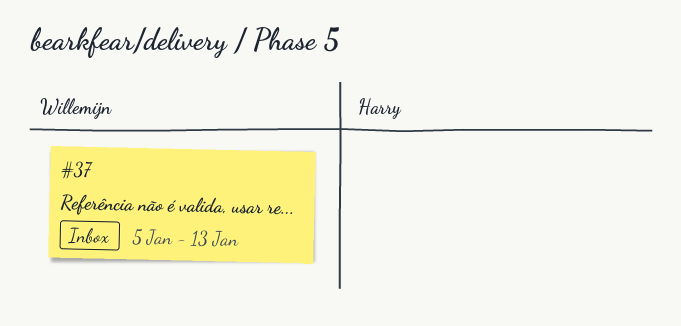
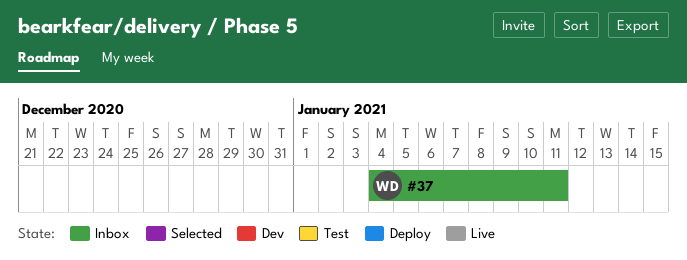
#37, start: Jan 5 -> Jan 4
#37, due: Jan 13 -> Jan 11

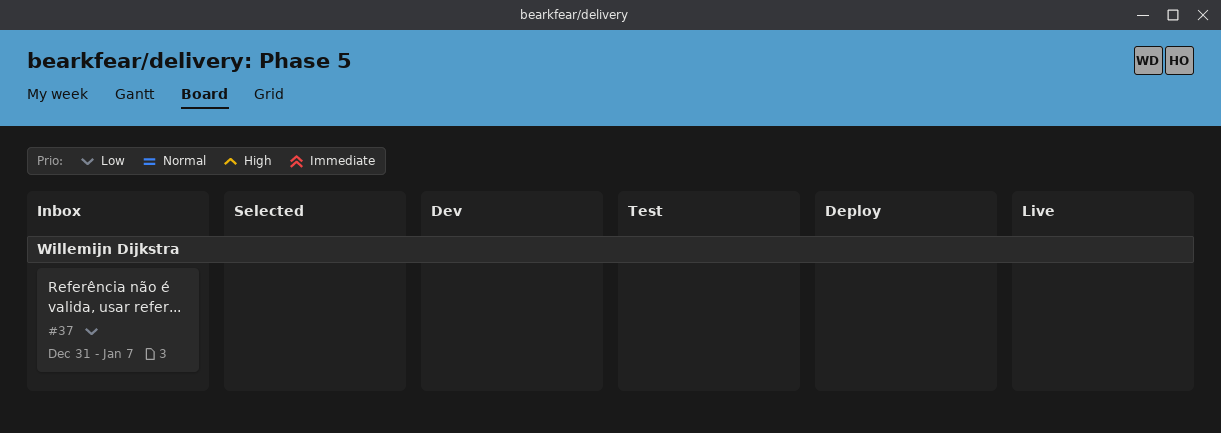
#37, start: Jan 4 -> Dec 31
#37, due: Jan 11 -> Jan 7

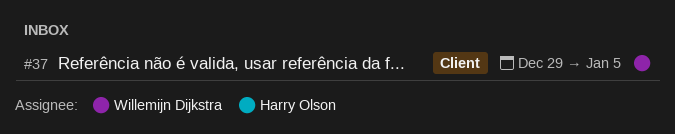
#37, start: Dec 31 -> Dec 29
#37, due: Jan 7 -> Jan 5

